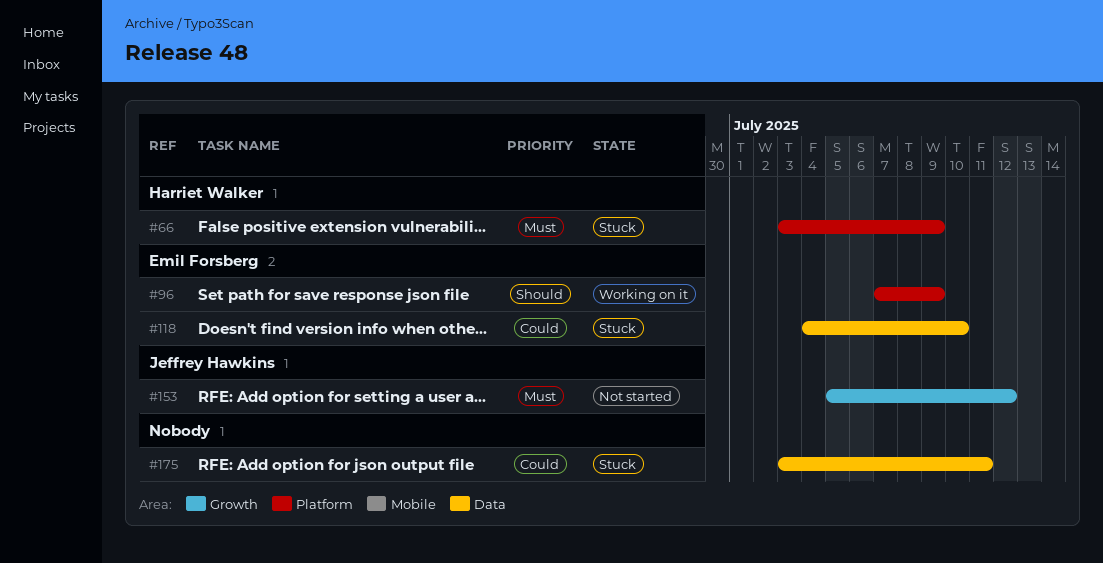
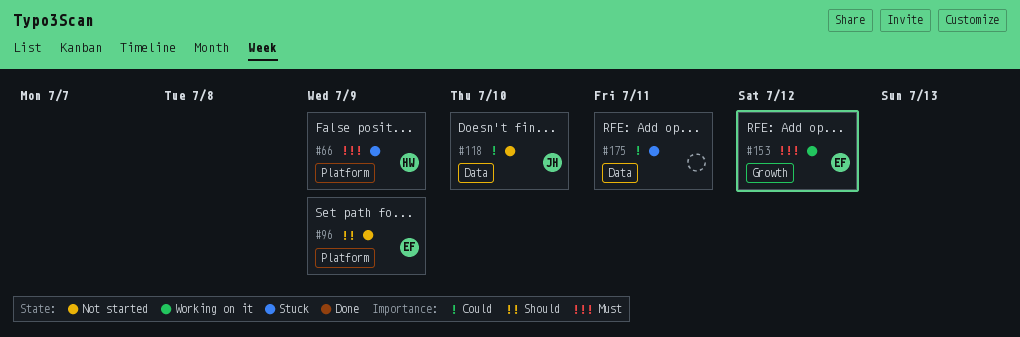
#96, status: Working on it -> Not started
#118, status: Stuck -> Not started
#118, owner: Emil Forsberg -> Jeffrey Hawkins
#153, status: Not started -> Working on it
#153, owner: Jeffrey Hawkins -> Emil Forsberg

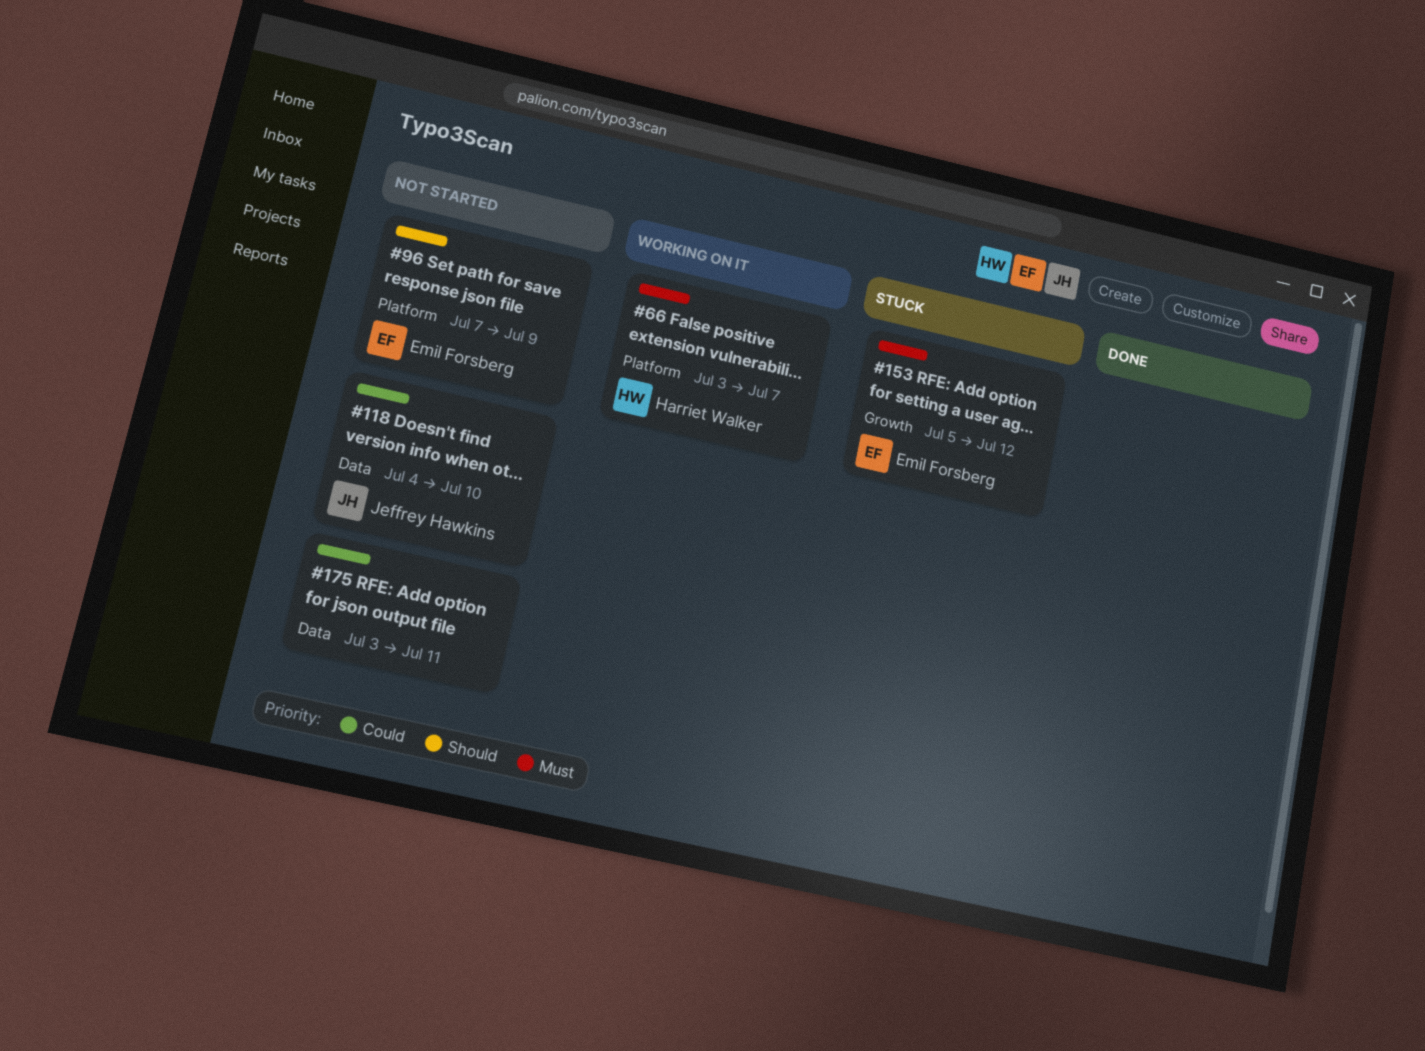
#66, status: Stuck -> Working on it
#66, due: Jul 9 -> Jul 7
#153, status: Working on it -> Stuck
#175, status: Stuck -> Not started

